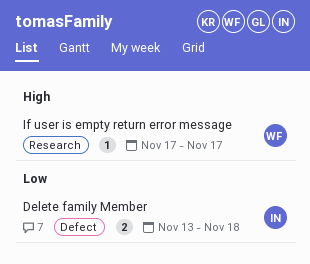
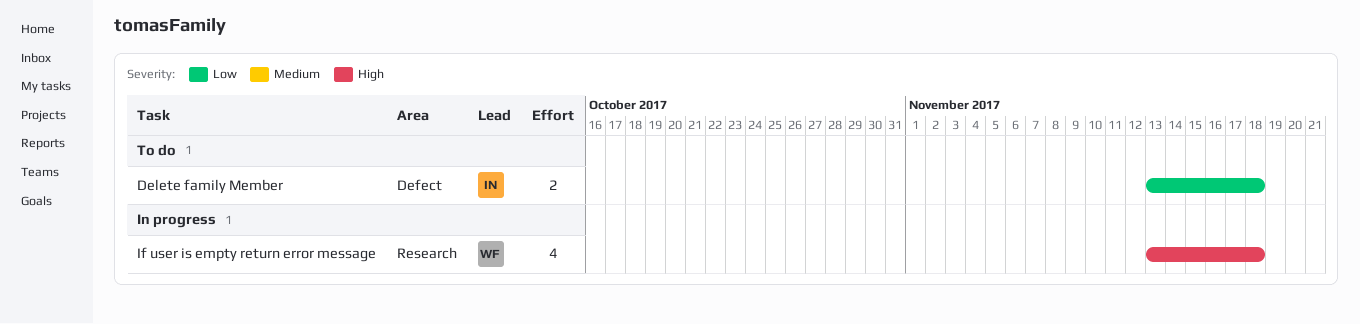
If user is empty return error message, estimate: 1 -> 4
If user is empty return error message, start: Nov 17 -> Nov 13
If user is empty return error message, due: Nov 17 -> Nov 18

